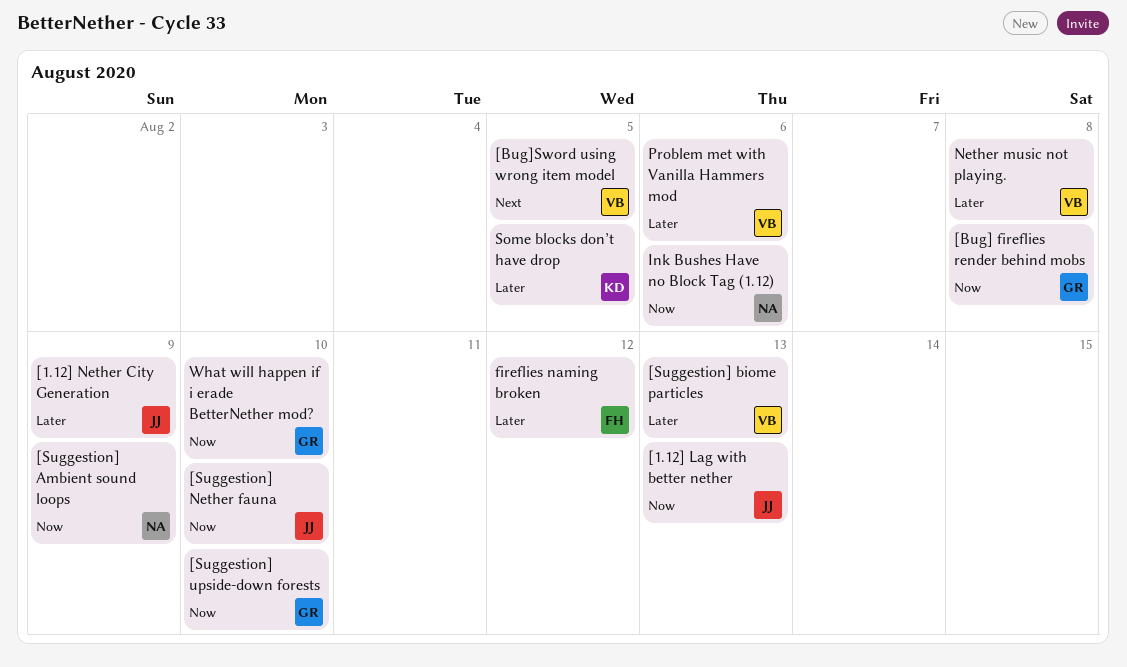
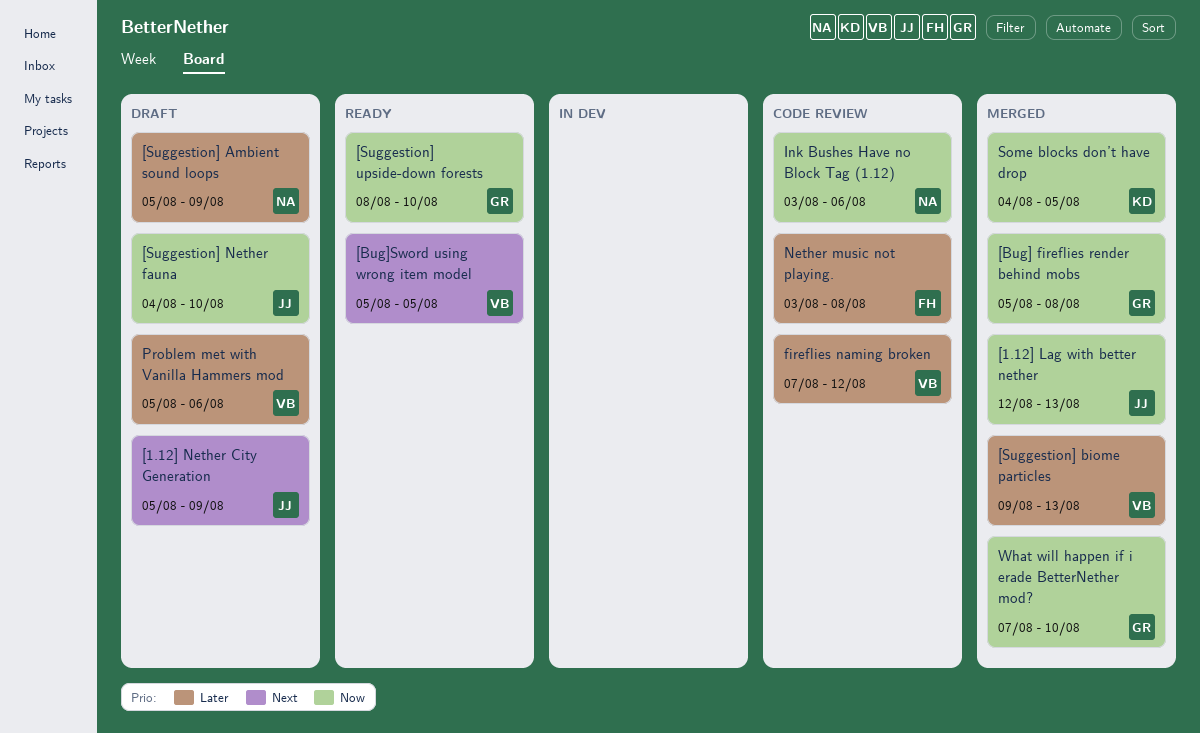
[1.12] Nether City Generation, priority: Later -> Next
[Suggestion] Ambient sound loops, priority: Now -> Later
fireflies naming broken, owner: FH -> VB
Nether music not playing., owner: VB -> FH
Some blocks don’t have drop, priority: Later -> Now

